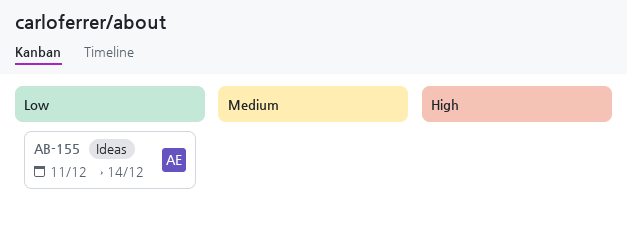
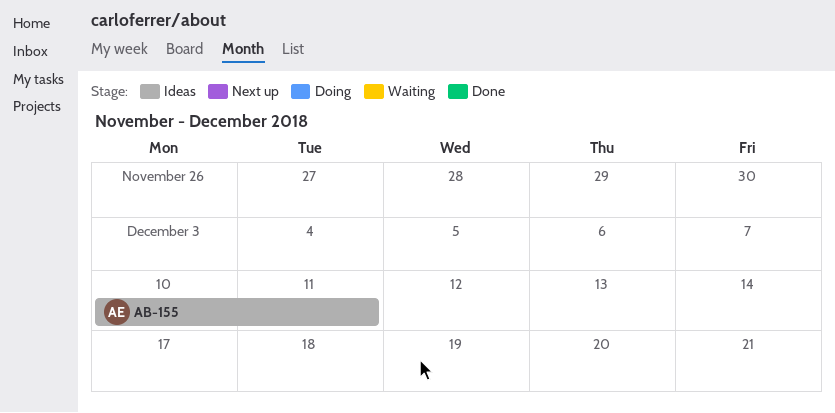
AB-155, start: Dec 11 -> Dec 10
AB-155, due: Dec 14 -> Dec 11

